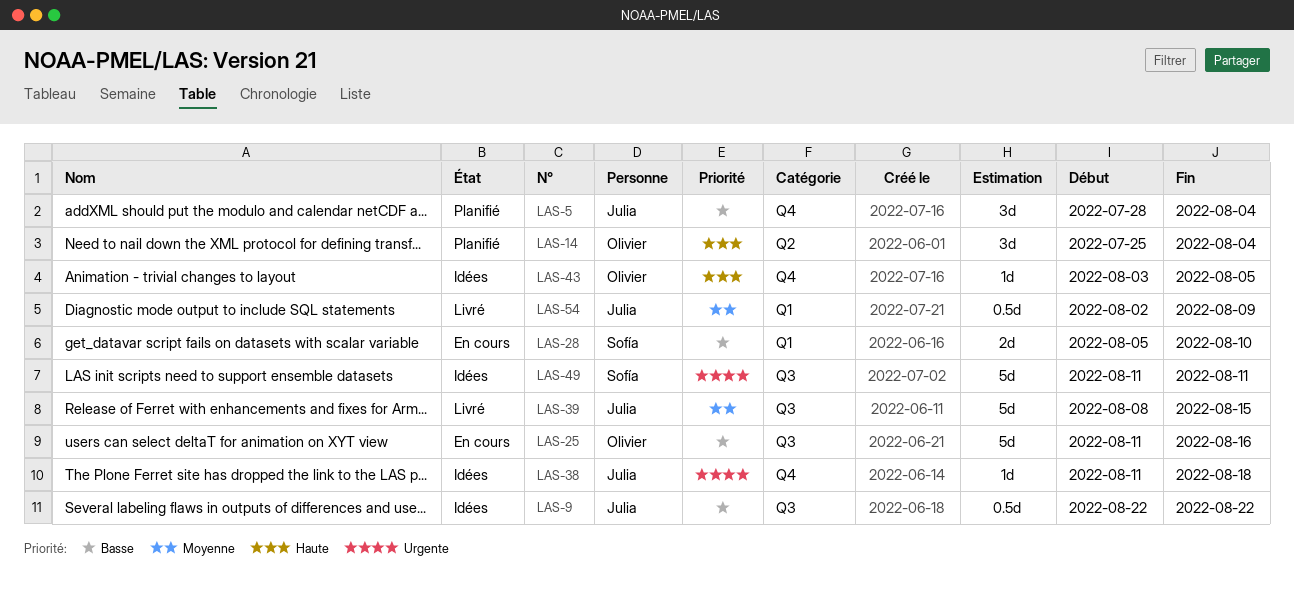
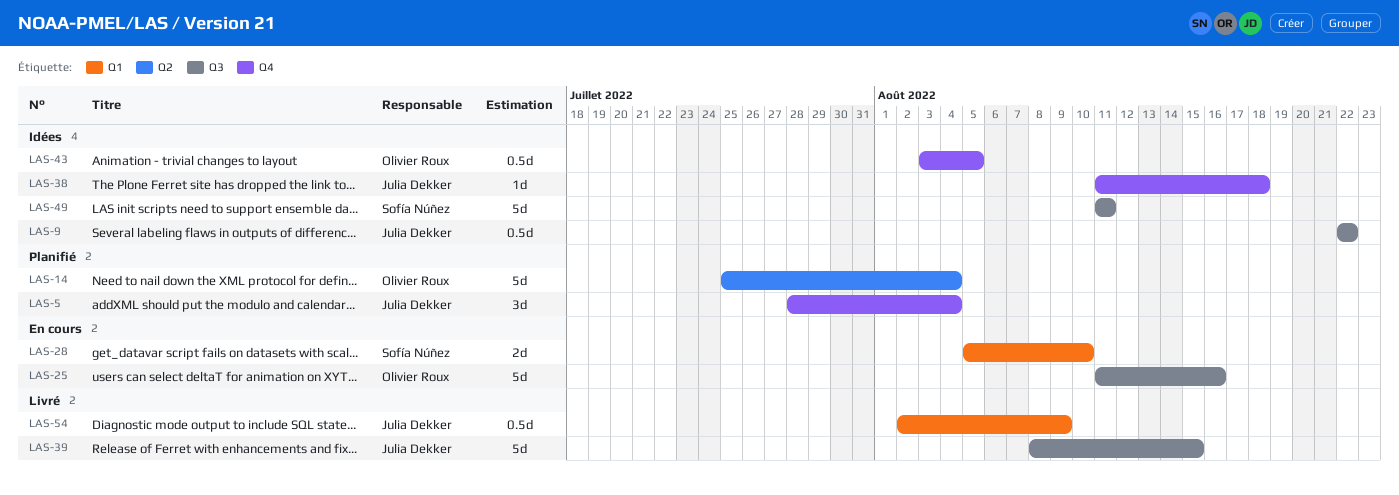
LAS-14, estimate: 3d -> 5d
LAS-43, estimate: 1d -> 0.5d

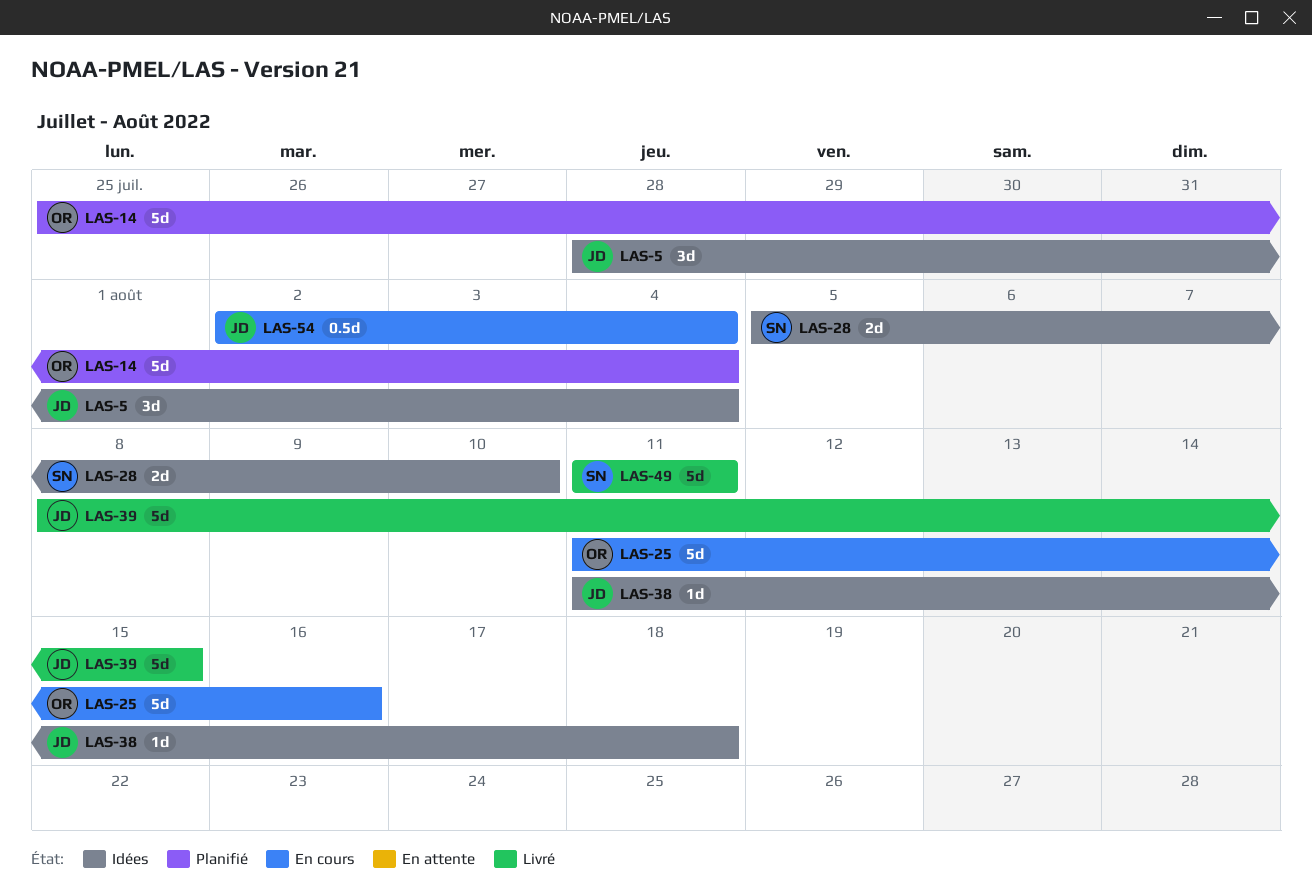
LAS-5, status: Planifié -> Idées
LAS-9: present -> none
LAS-28, status: En cours -> Idées
LAS-43: present -> none
LAS-49, status: Idées -> Livré
LAS-54, status: Livré -> En cours
LAS-54, due: Aug 9 -> Aug 4

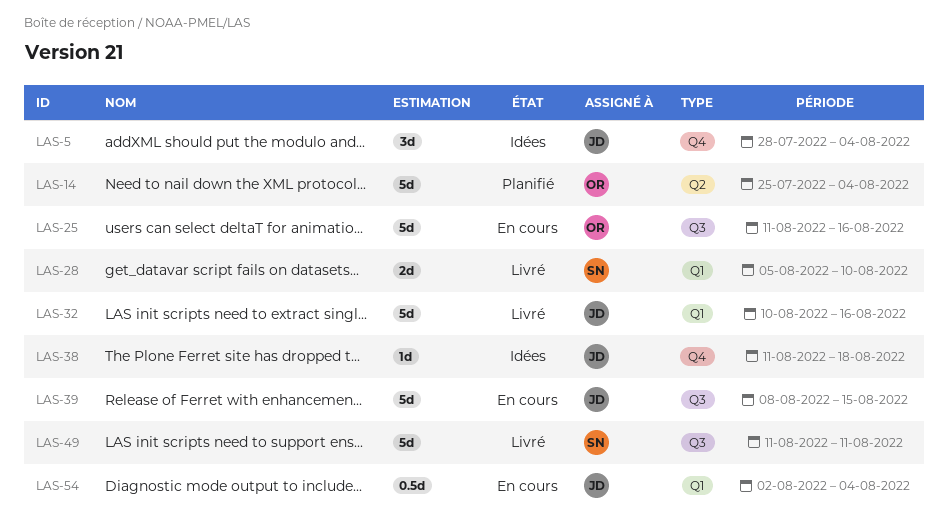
LAS-28, status: Idées -> Livré
LAS-32: none -> present
LAS-39, status: Livré -> En cours

